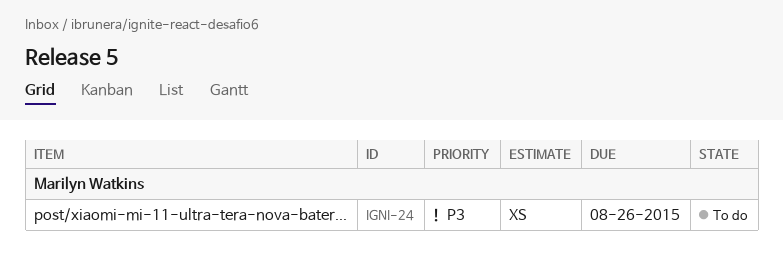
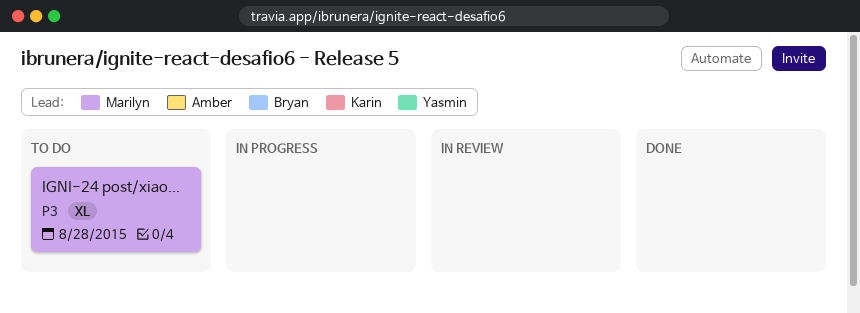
IGNI-24, estimate: XS -> XL
IGNI-24, due: Aug 26 -> Aug 28

